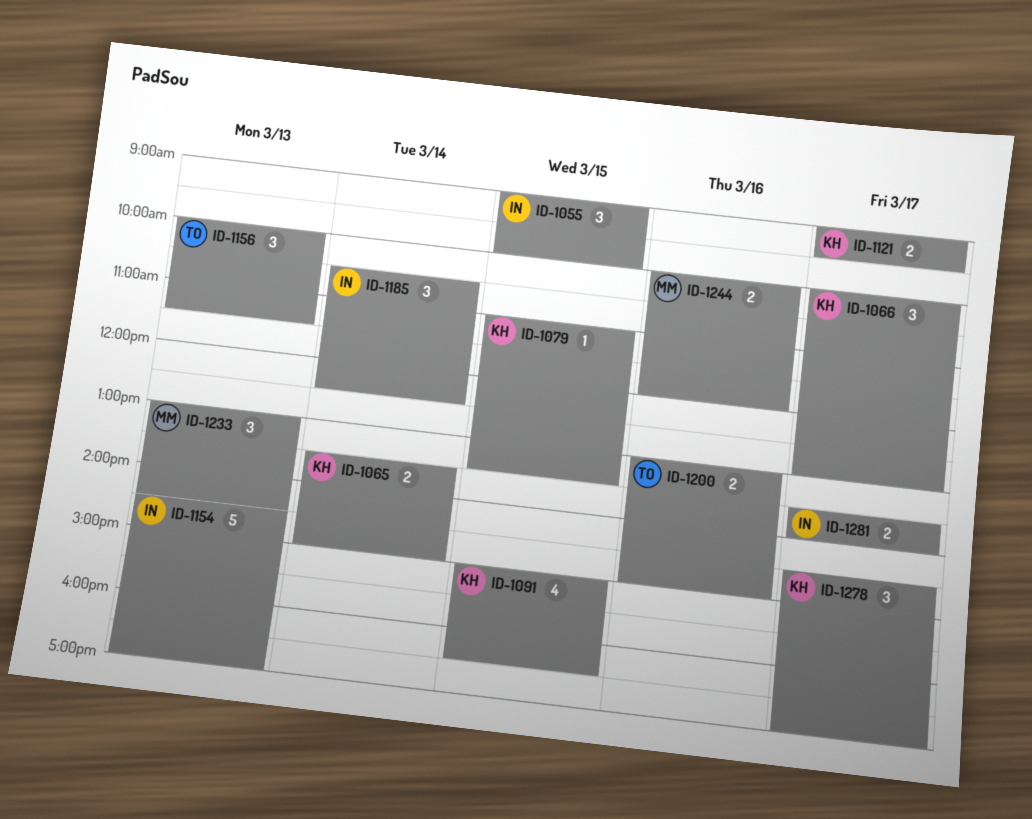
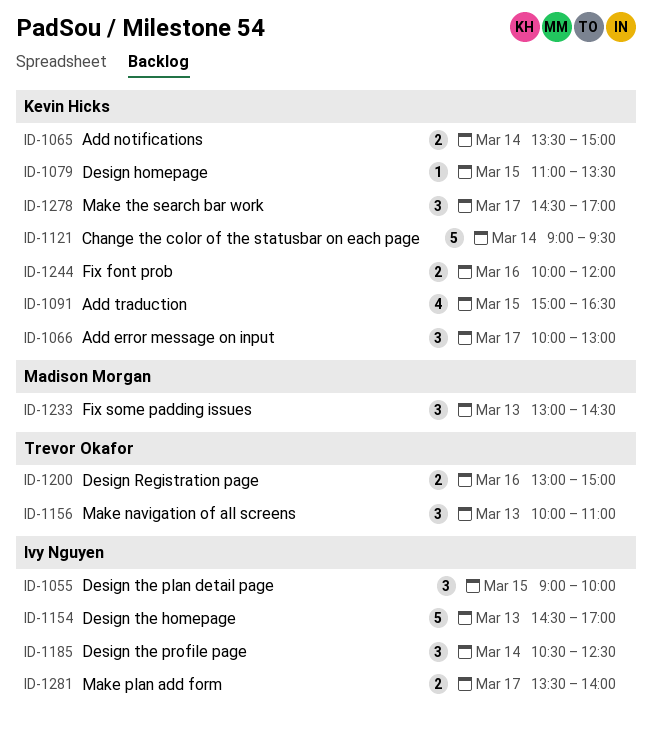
ID-1121, estimate: 2 -> 5
ID-1121, day: Mar 17 -> Mar 14
ID-1156, ends: 11:30 -> 11:00
ID-1244, owner: Madison Morgan -> Kevin Hicks

